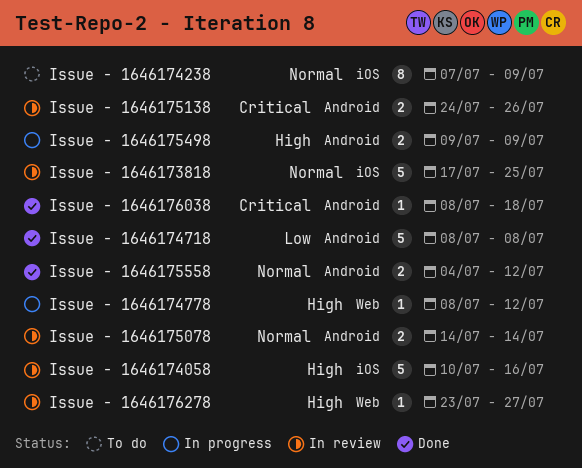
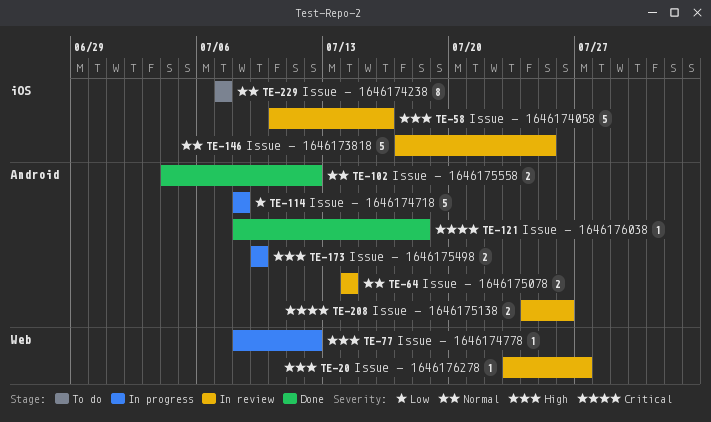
Issue - 1646174238, due: Jul 9 -> Jul 7
Issue - 1646174718, status: Done -> In progress

